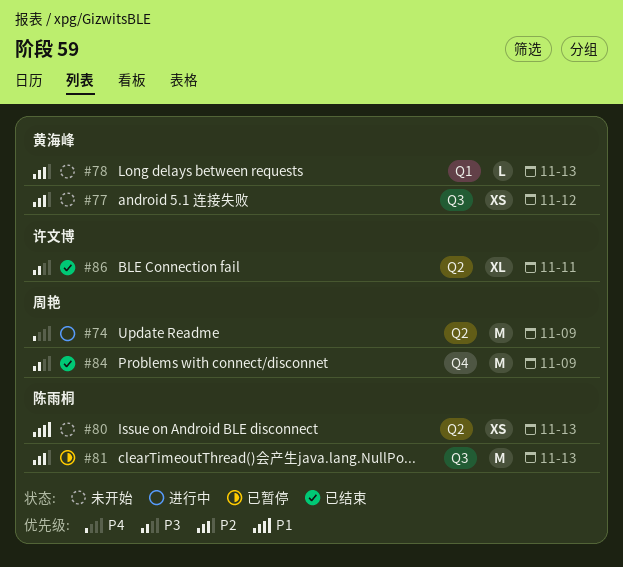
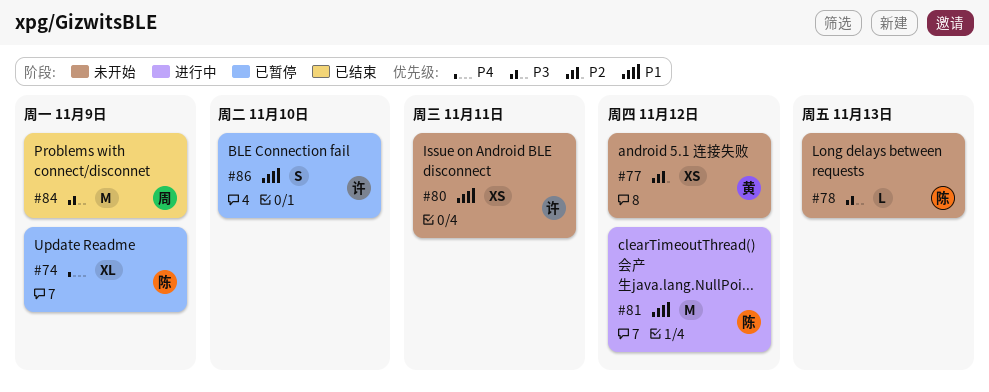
#74, status: 进行中 -> 已暂停
#74, owner: 周艳 -> 陈雨桐
#74, estimate: M -> XL
#78, owner: 黄海峰 -> 陈雨桐
#78, priority: P2 -> P3
#80, owner: 陈雨桐 -> 许文博
#80, due: Nov 13 -> Nov 11
#81, status: 已暂停 -> 进行中
#81, priority: P2 -> P1
#81, due: Nov 13 -> Nov 12
#86, status: 已结束 -> 已暂停
#86, priority: P3 -> P1
#86, estimate: XL -> S
#86, due: Nov 11 -> Nov 10

